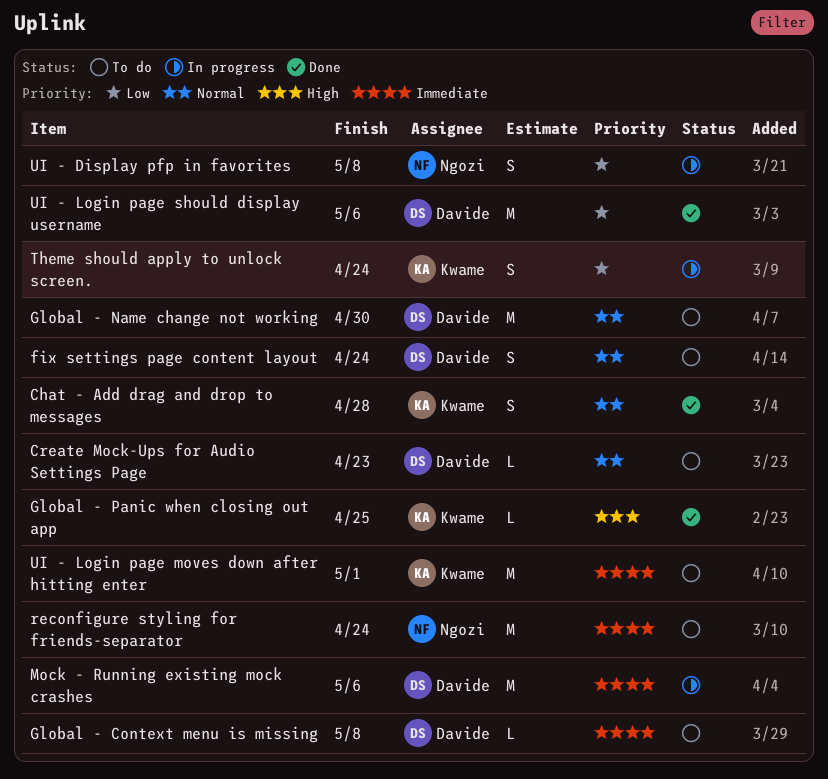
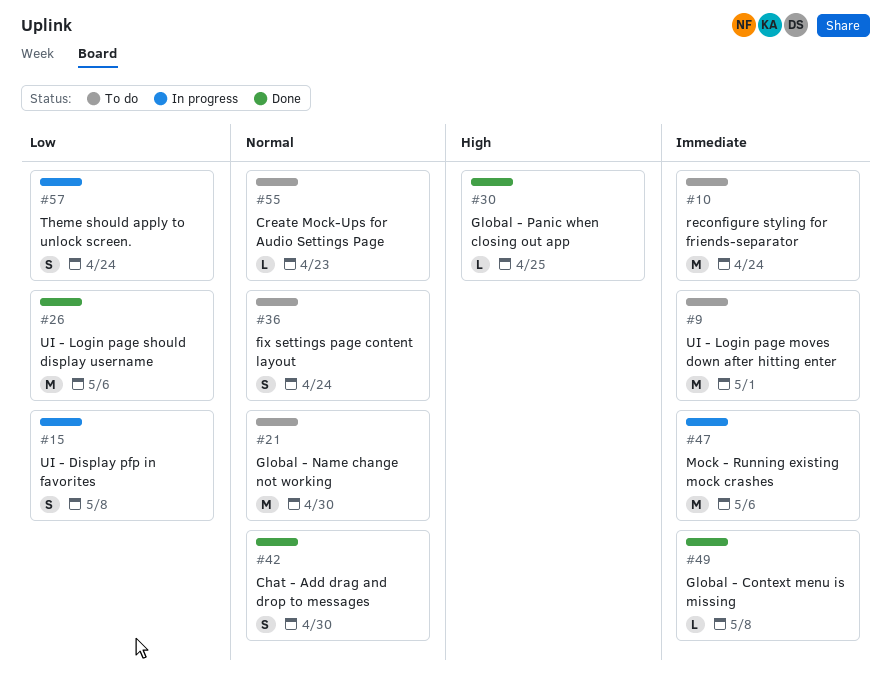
Chat - Add drag and drop to messages, due: Apr 28 -> Apr 30
Global - Context menu is missing, status: To do -> Done

